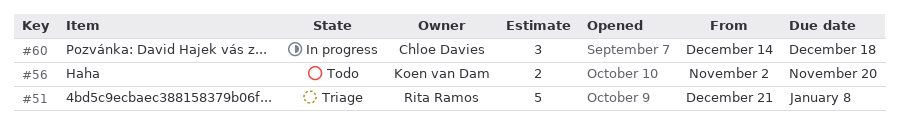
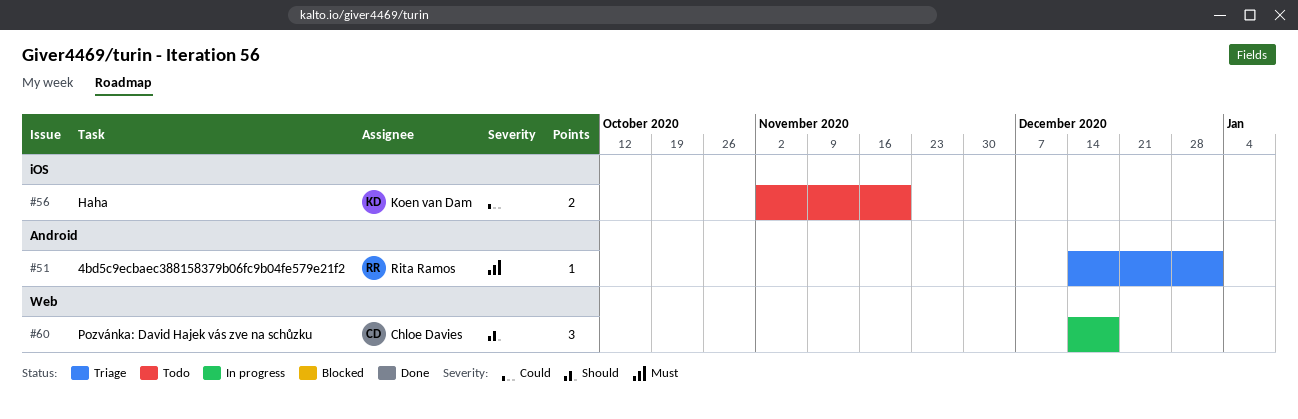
#51, estimate: 5 -> 1
#51, start: Dec 21 -> Dec 14
#51, due: Jan 8 -> Jan 1

